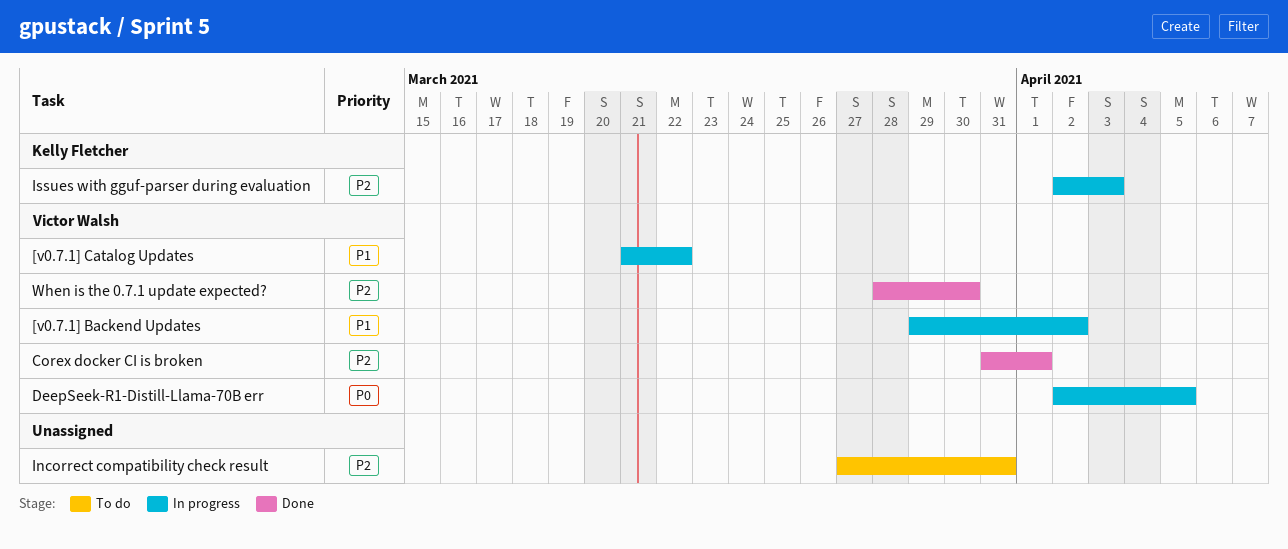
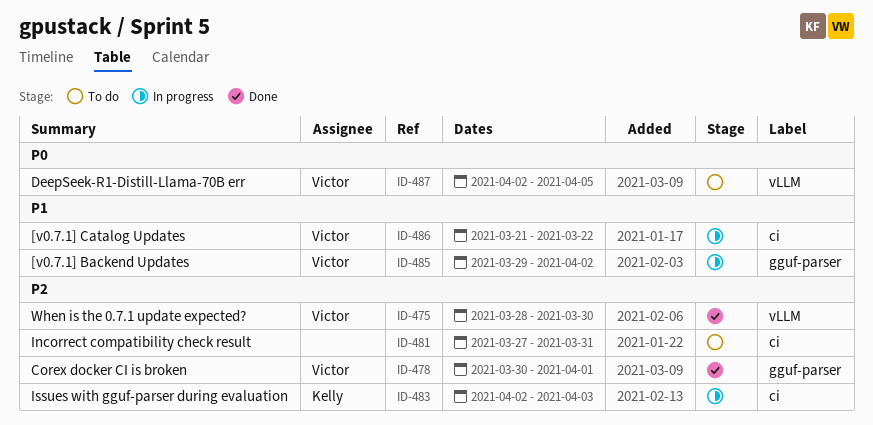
Corex docker CI is broken, start: Mar 31 -> Mar 30
DeepSeek-R1-Distill-Llama-70B err, status: In progress -> To do

